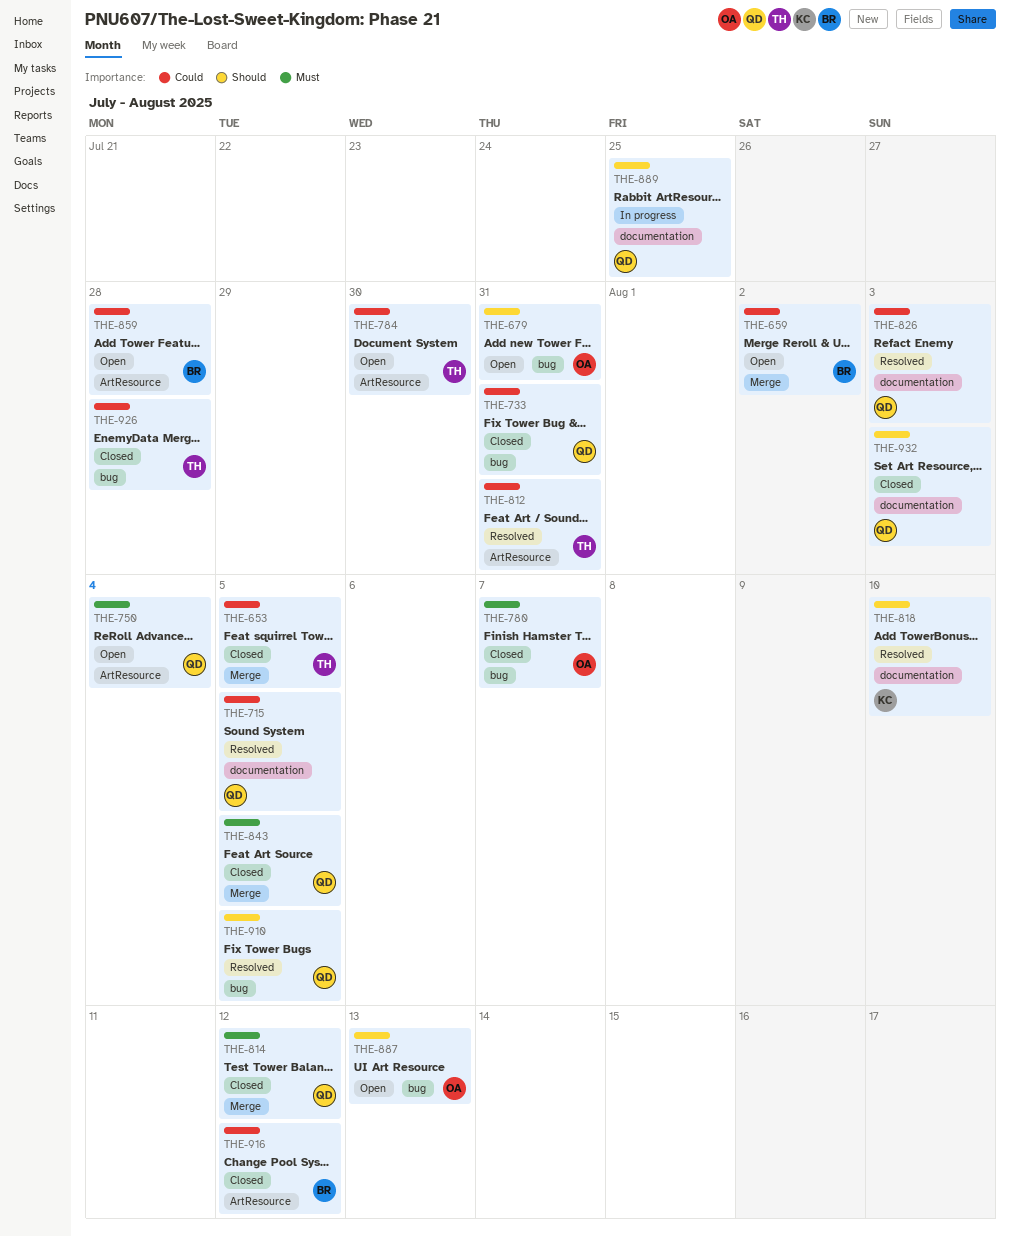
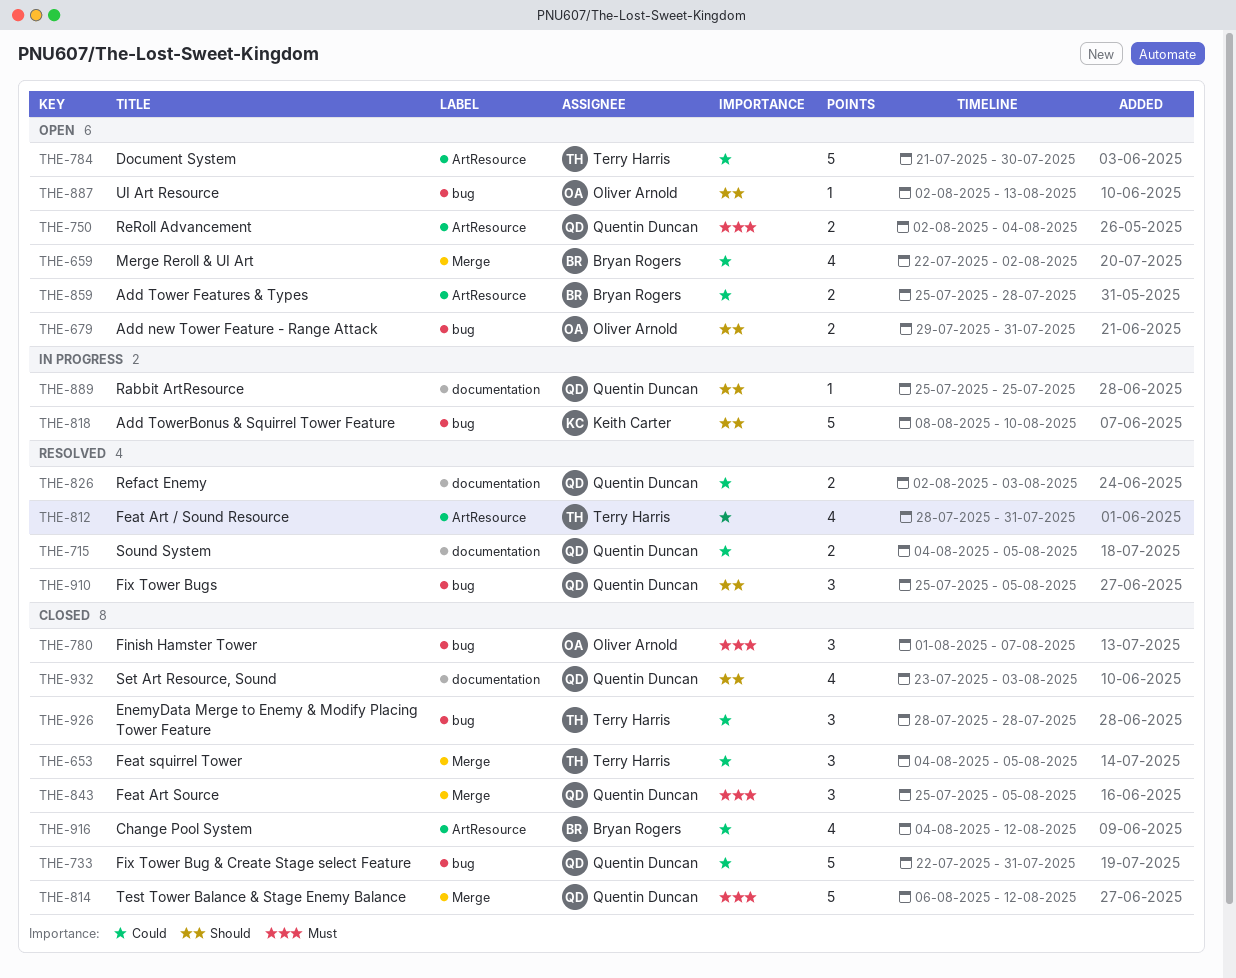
THE-818, status: Resolved -> In progress
THE-818, label: documentation -> bug

